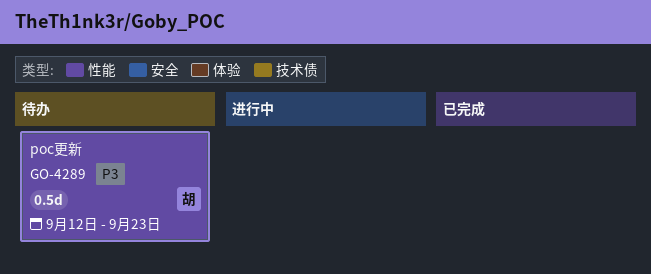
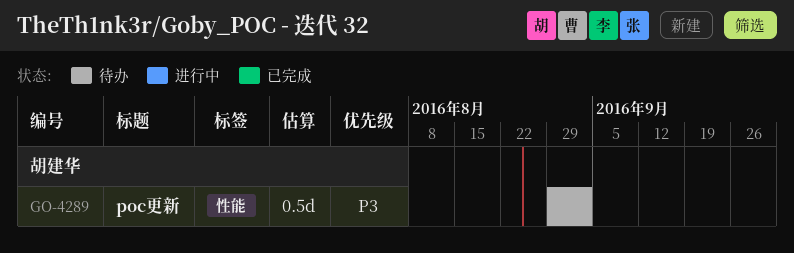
GO-4289, start: Sep 12 -> Aug 29
GO-4289, due: Sep 23 -> Sep 2

